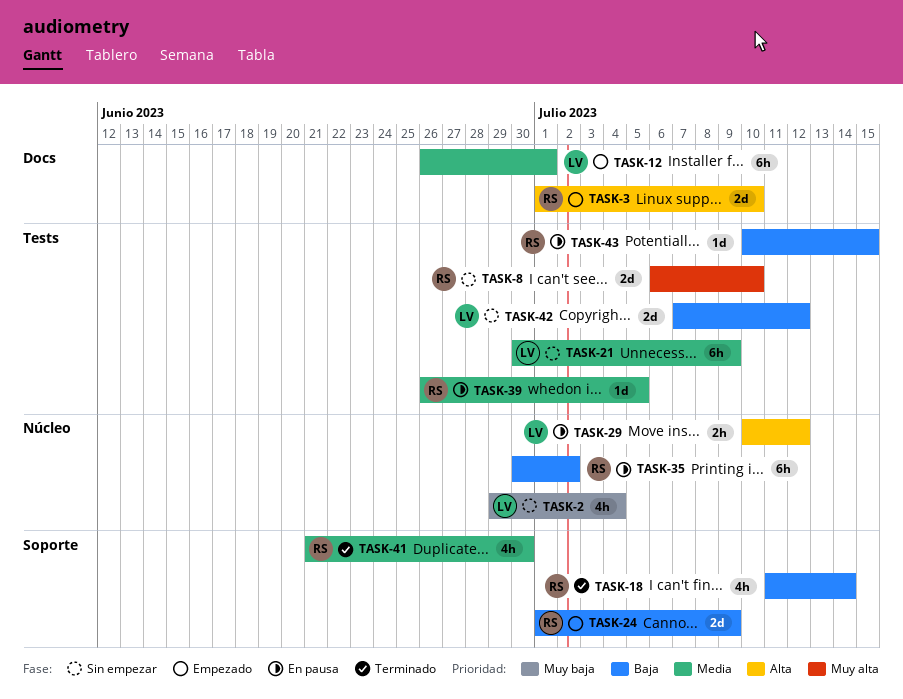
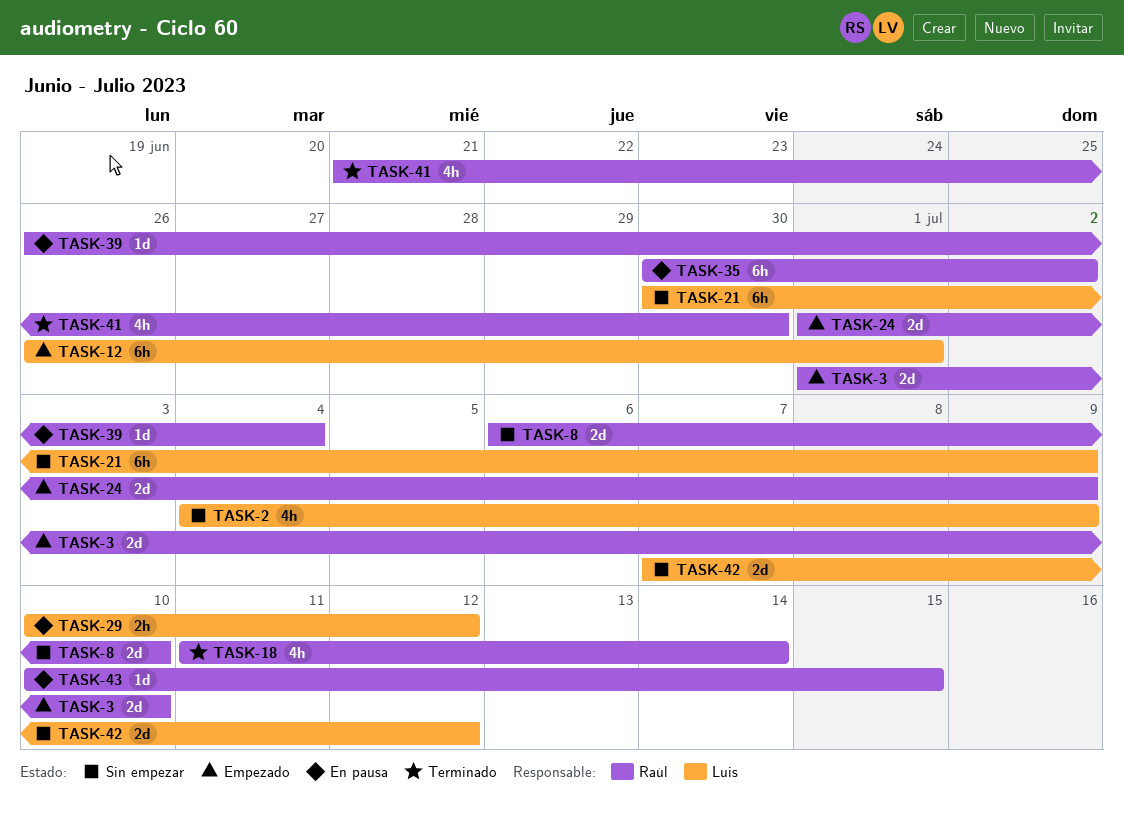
TASK-2, start: Jun 29 -> Jul 4
TASK-2, due: Jul 4 -> Jul 9
TASK-39, due: Jul 5 -> Jul 4

